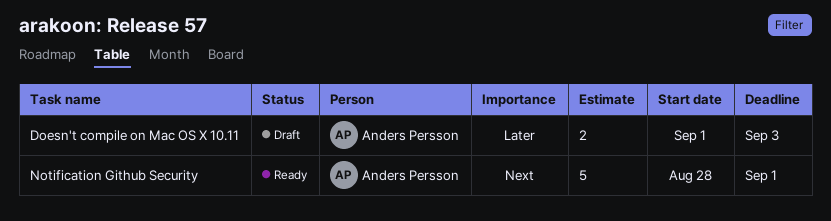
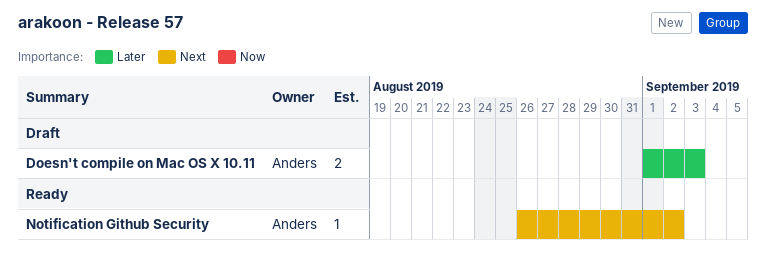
Notification Github Security, estimate: 5 -> 1
Notification Github Security, start: Aug 28 -> Aug 26
Notification Github Security, due: Sep 1 -> Sep 2

